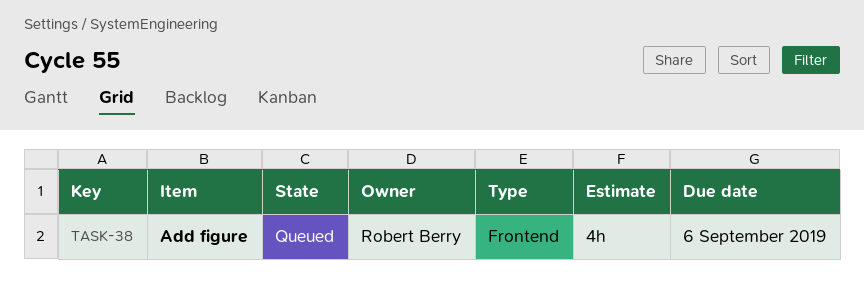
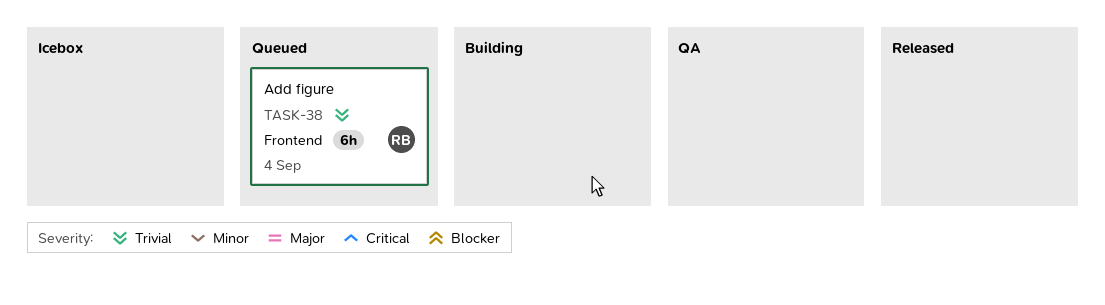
TASK-38, estimate: 4h -> 6h
TASK-38, due: Sep 6 -> Sep 4

